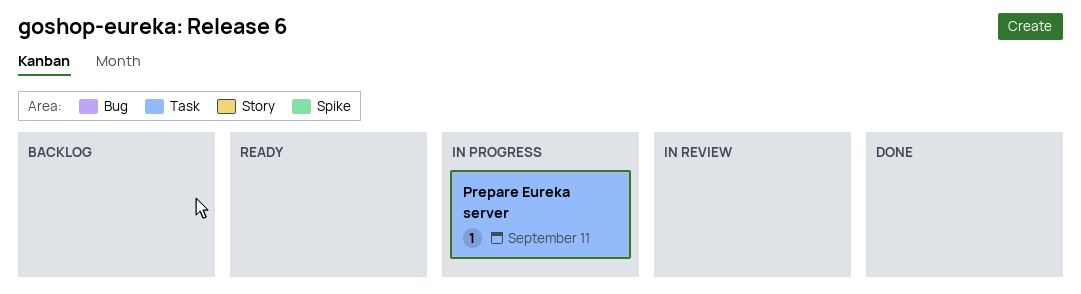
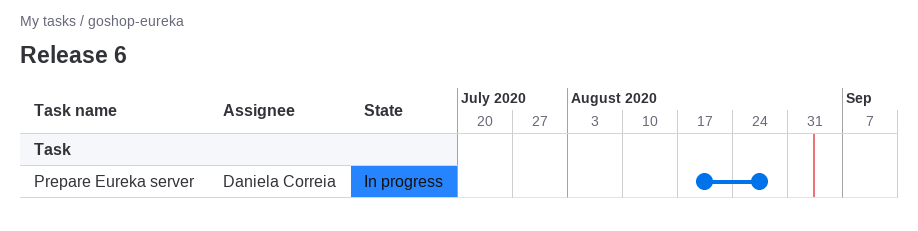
Prepare Eureka server, due: Sep 11 -> Aug 28

